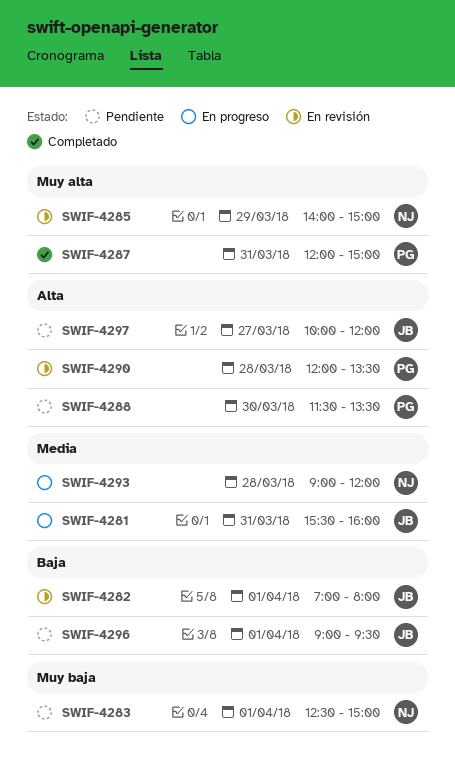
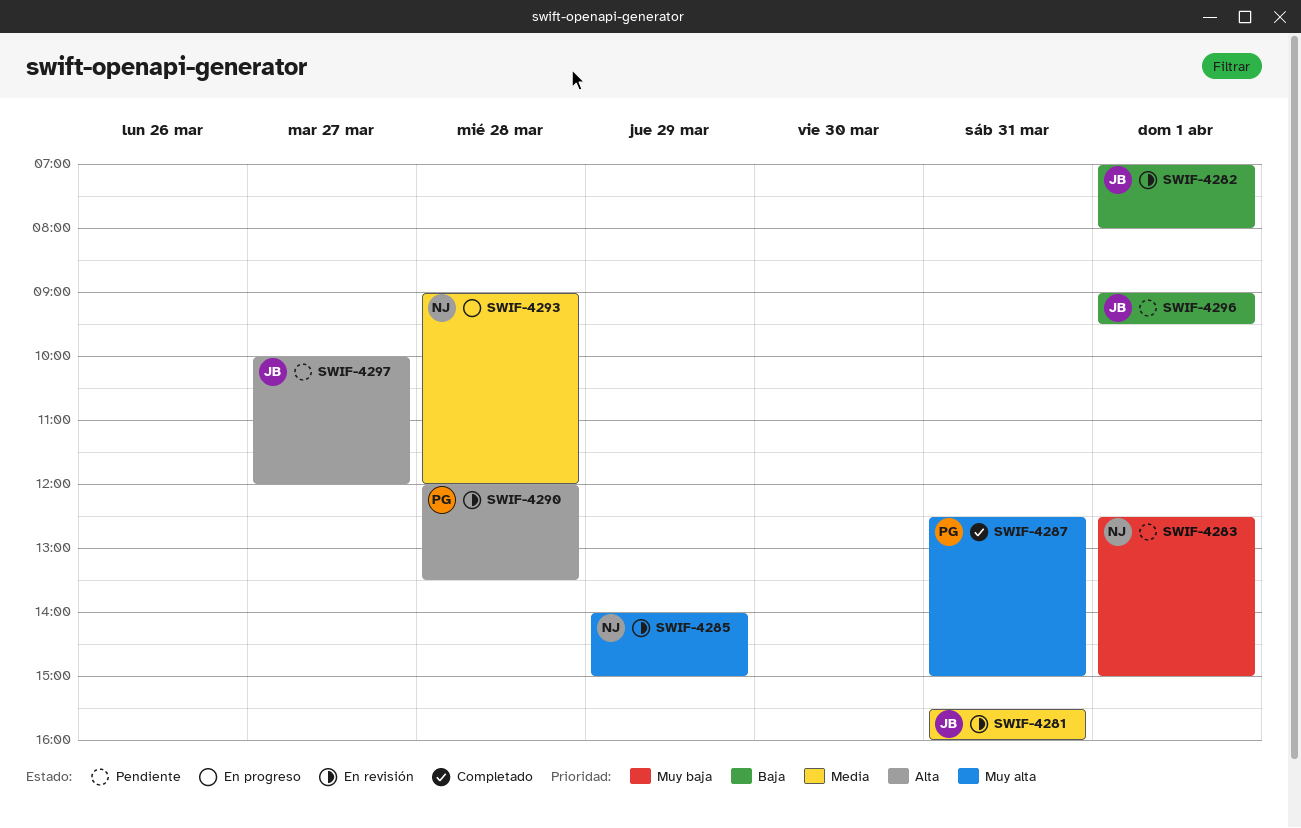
SWIF-4281, status: En progreso -> En revisión
SWIF-4287, begins: 12:00 -> 12:30
SWIF-4288: present -> none

